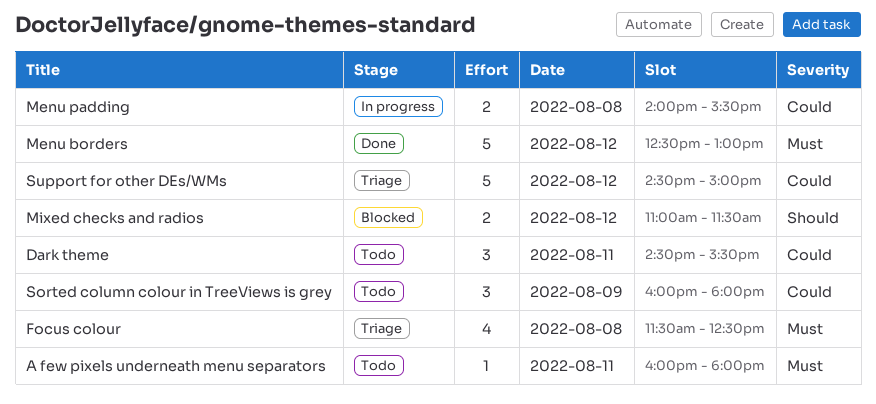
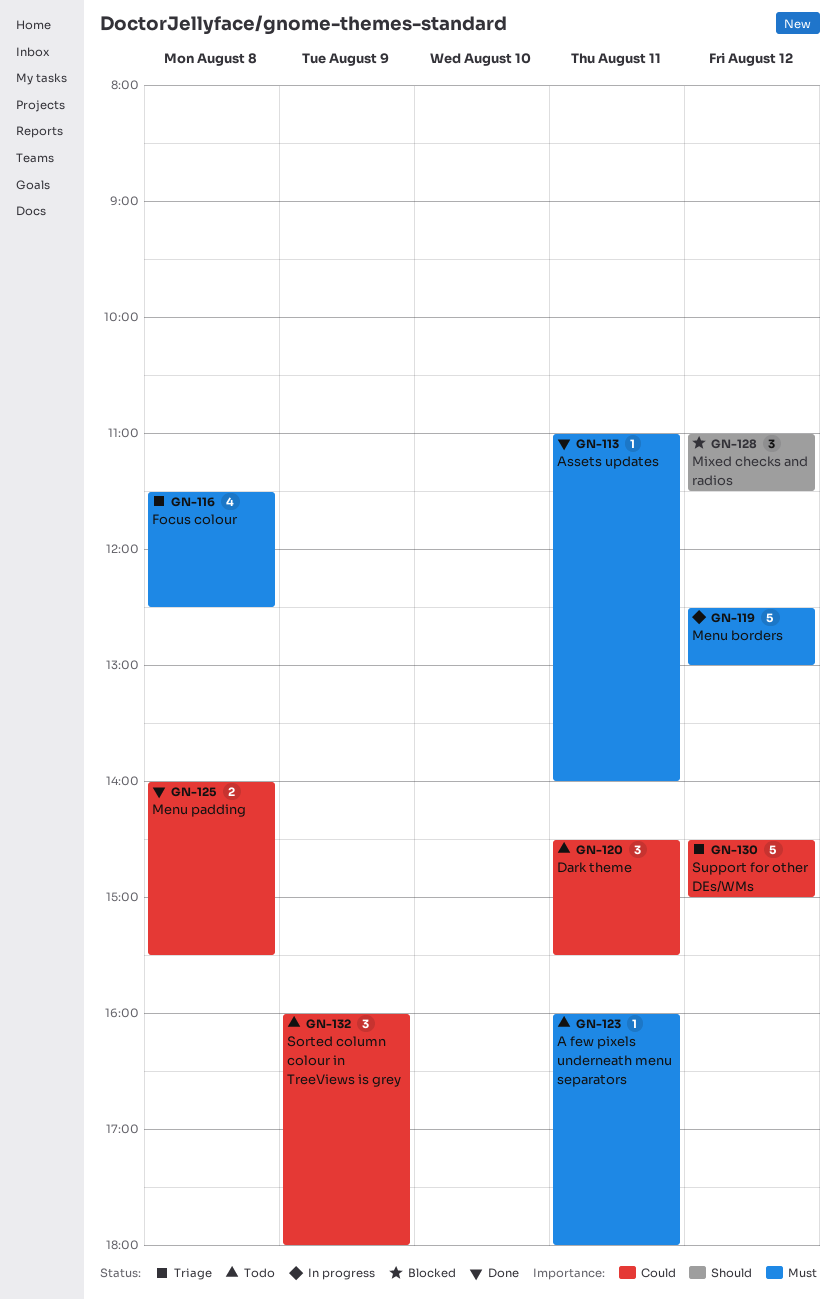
Assets updates: none -> present
Menu borders, status: Done -> In progress
Menu padding, status: In progress -> Done
Mixed checks and radios, estimate: 2 -> 3

